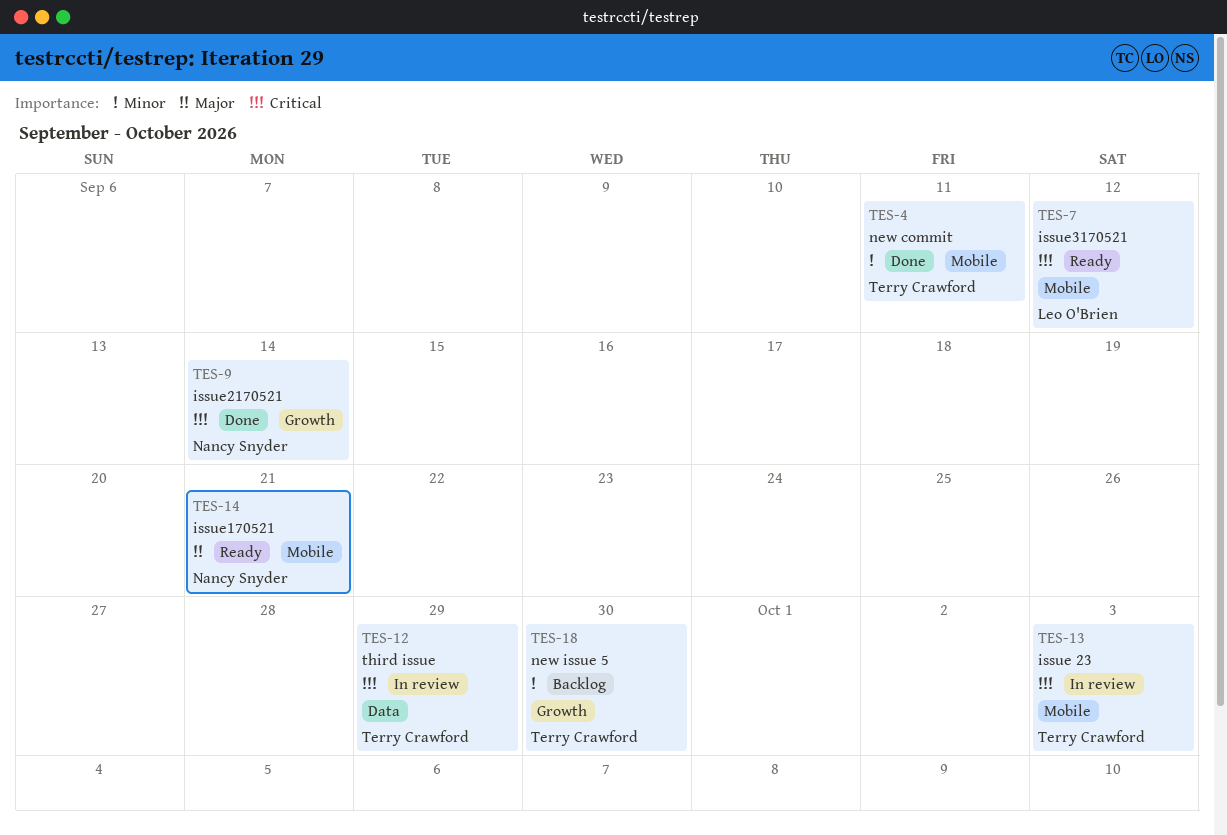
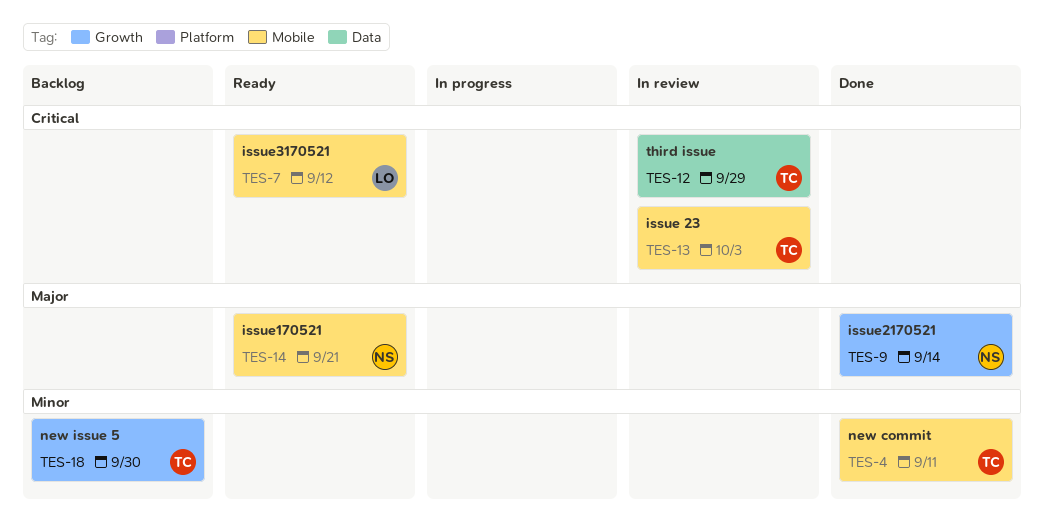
TES-9, priority: Critical -> Major

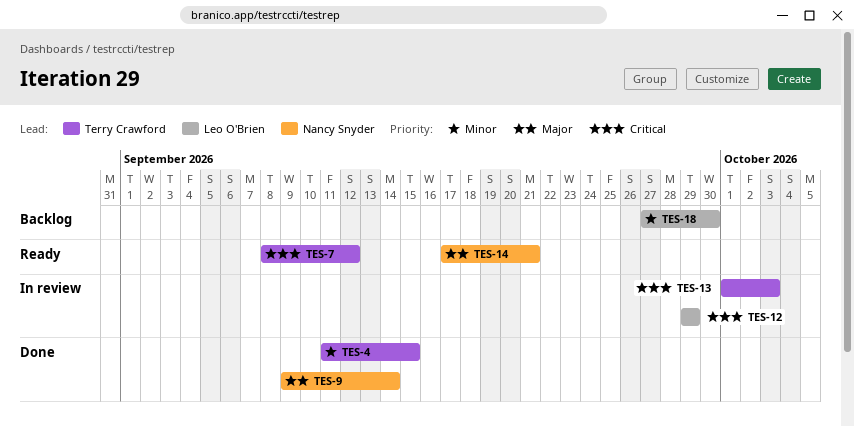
TES-4, due: Sep 11 -> Sep 15
TES-7, owner: Leo O'Brien -> Terry Crawford
TES-12, owner: Terry Crawford -> Leo O'Brien
TES-18, owner: Terry Crawford -> Leo O'Brien

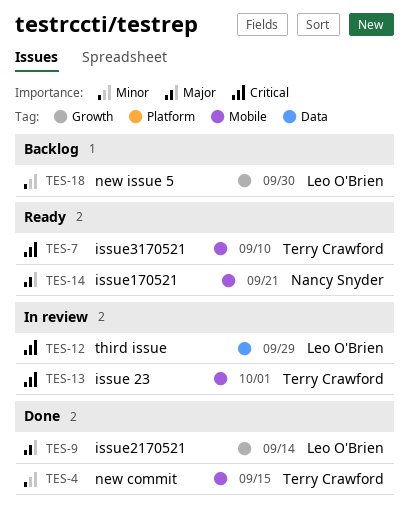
TES-7, due: Sep 12 -> Sep 10
TES-9, owner: Nancy Snyder -> Leo O'Brien
TES-13, due: Oct 3 -> Oct 1

